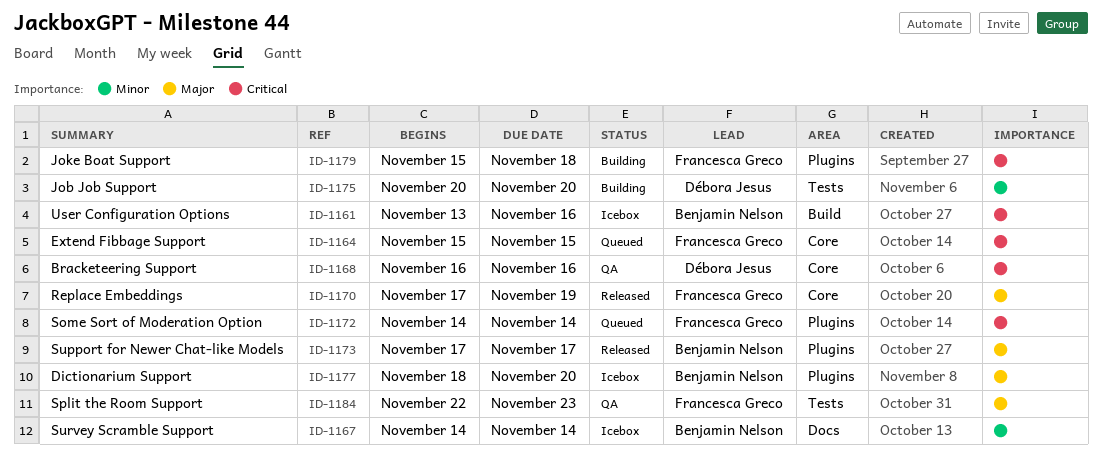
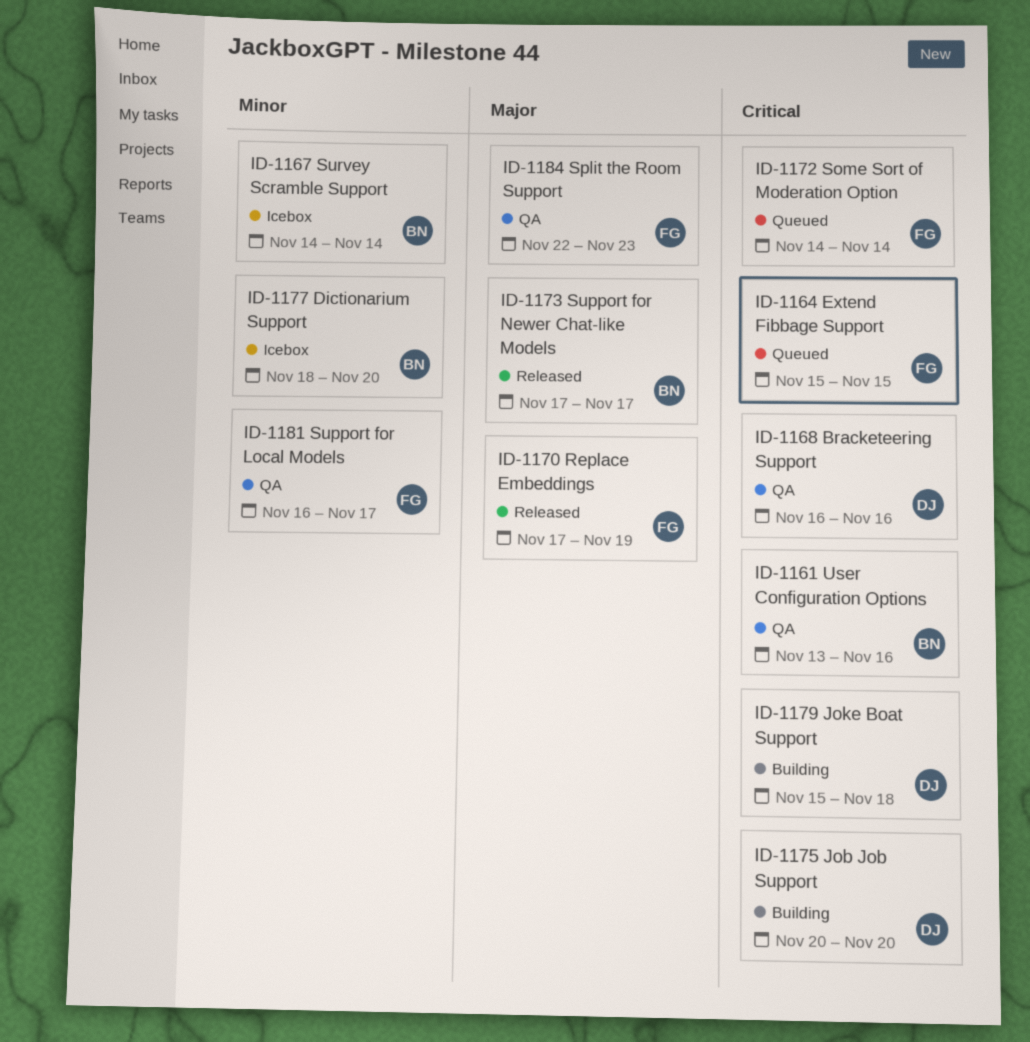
ID-1161, status: Icebox -> QA
ID-1175, priority: Minor -> Critical
ID-1177, priority: Major -> Minor
ID-1179, owner: Francesca Greco -> Débora Jesus
ID-1181: none -> present

